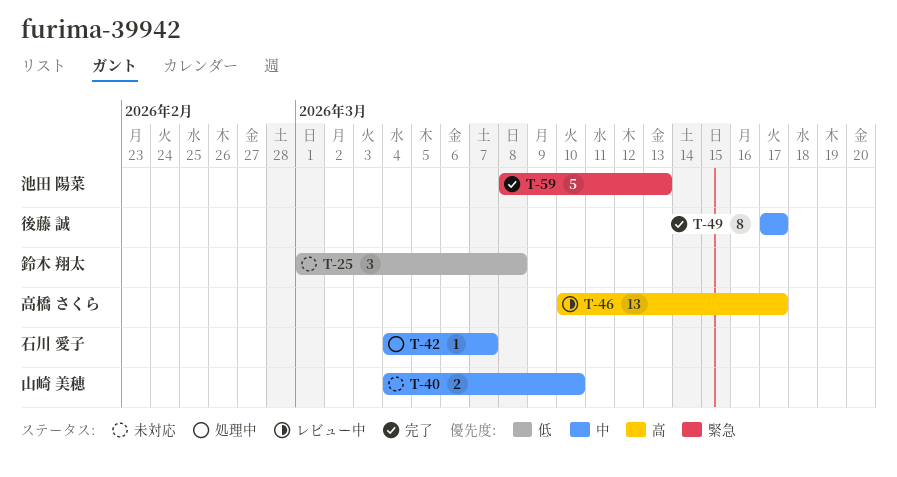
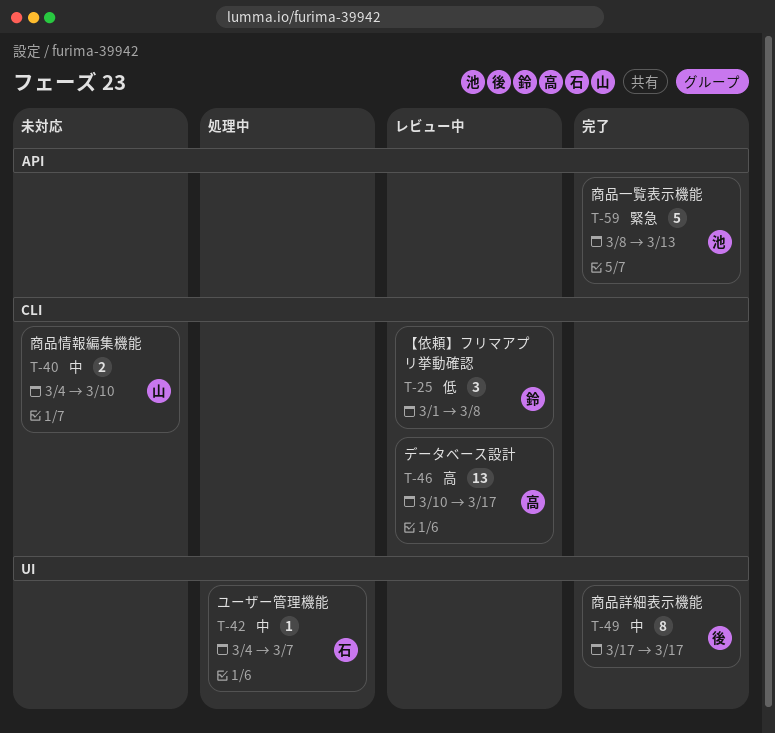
T-25, status: 未対応 -> レビュー中

